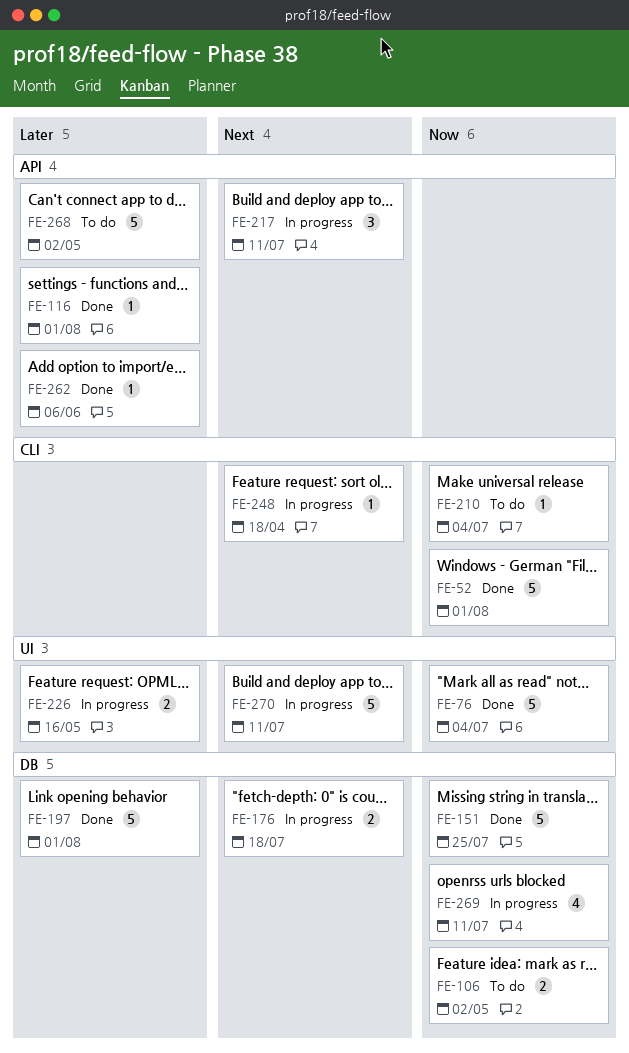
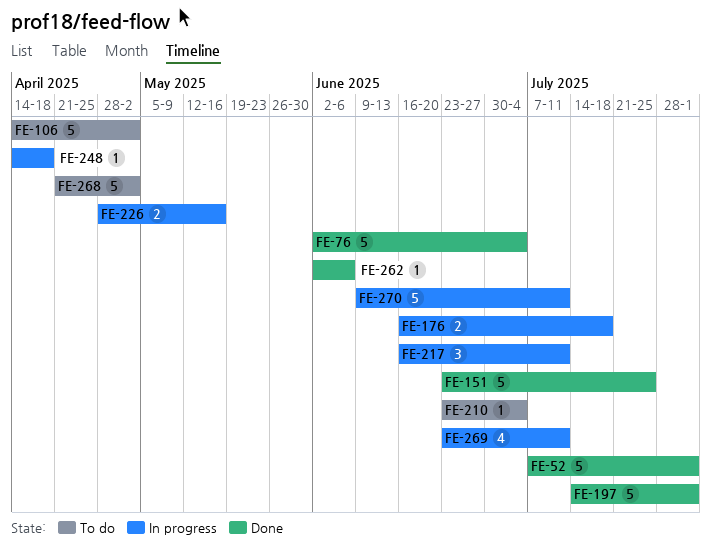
FE-106, estimate: 2 -> 5
FE-116: present -> none

